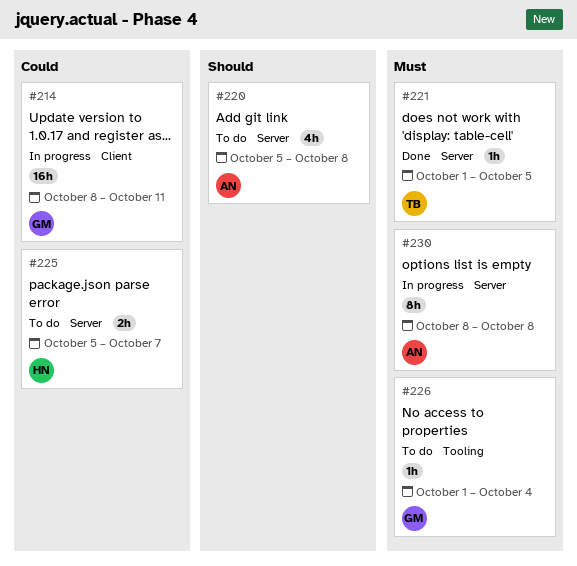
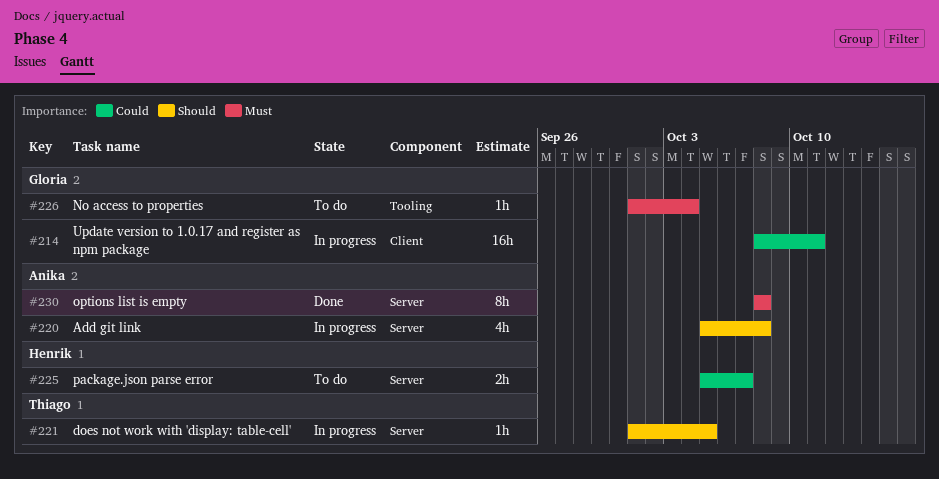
#220, status: To do -> In progress
#221, status: Done -> In progress
#221, priority: Must -> Should
#230, status: In progress -> Done

